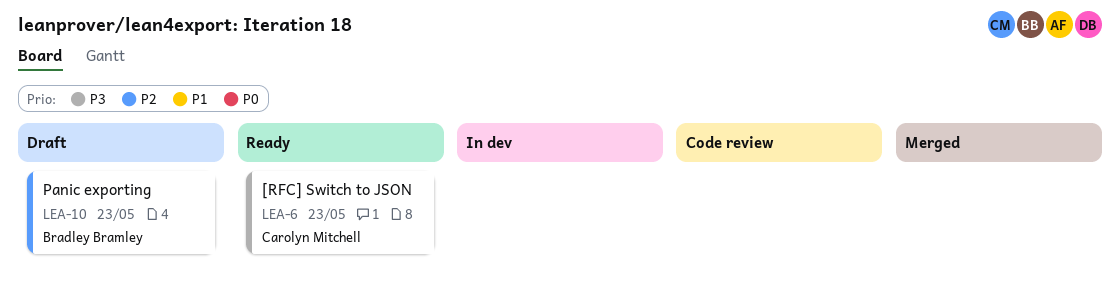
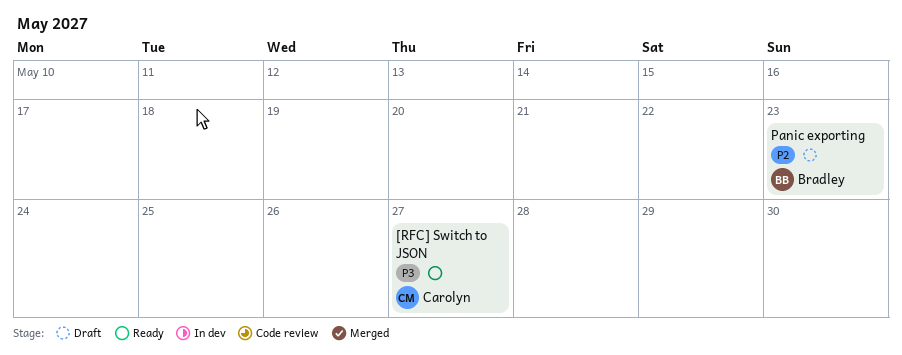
[RFC] Switch to JSON, due: May 23 -> May 27

